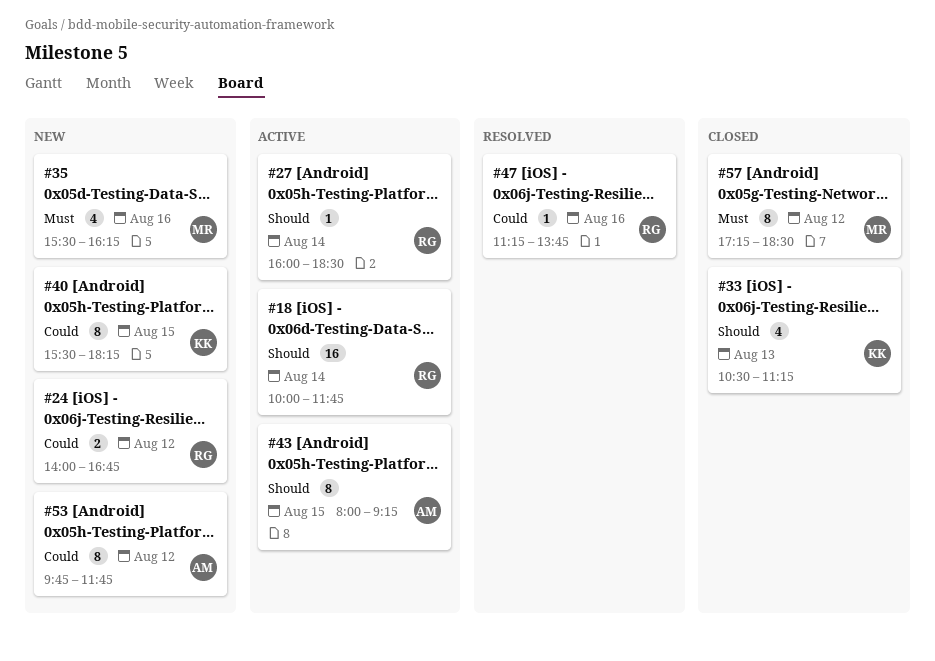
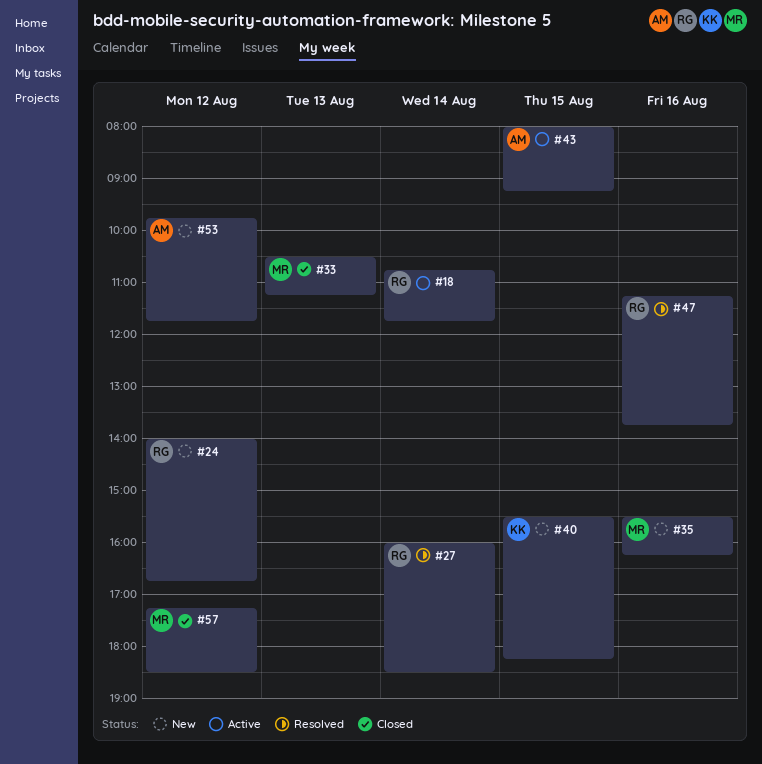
#18, begins: 10:00 -> 10:45
#27, status: Active -> Resolved
#33, owner: KK -> MR

